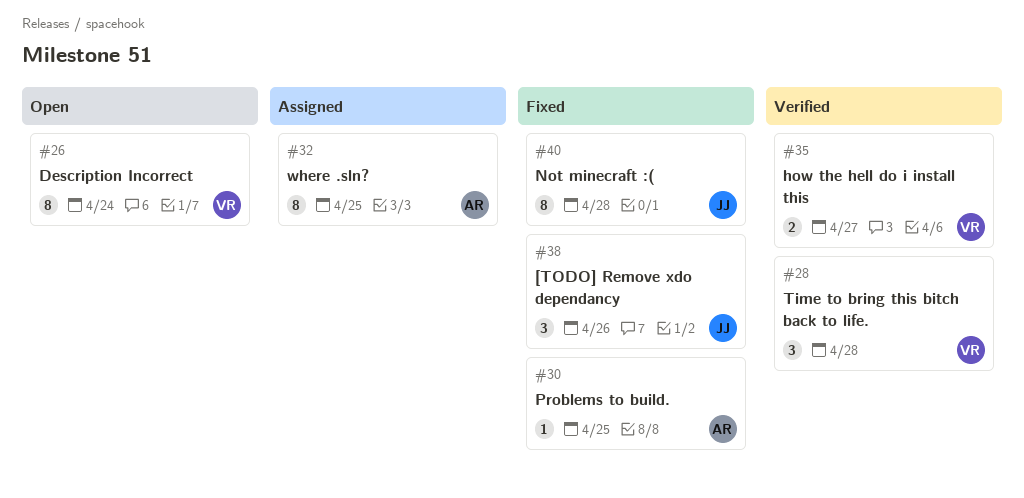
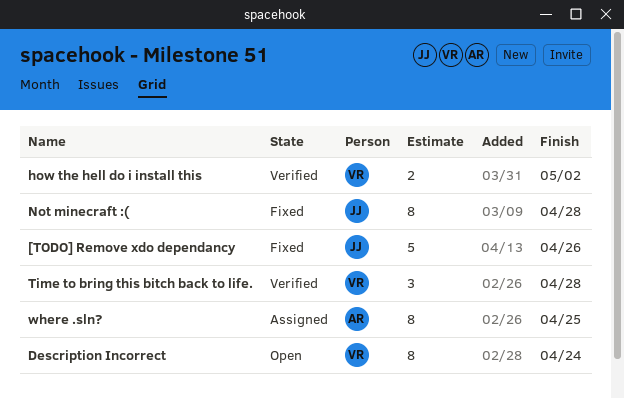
[TODO] Remove xdo dependancy, estimate: 3 -> 5
how the hell do i install this, due: Apr 27 -> May 2
Problems to build.: present -> none

